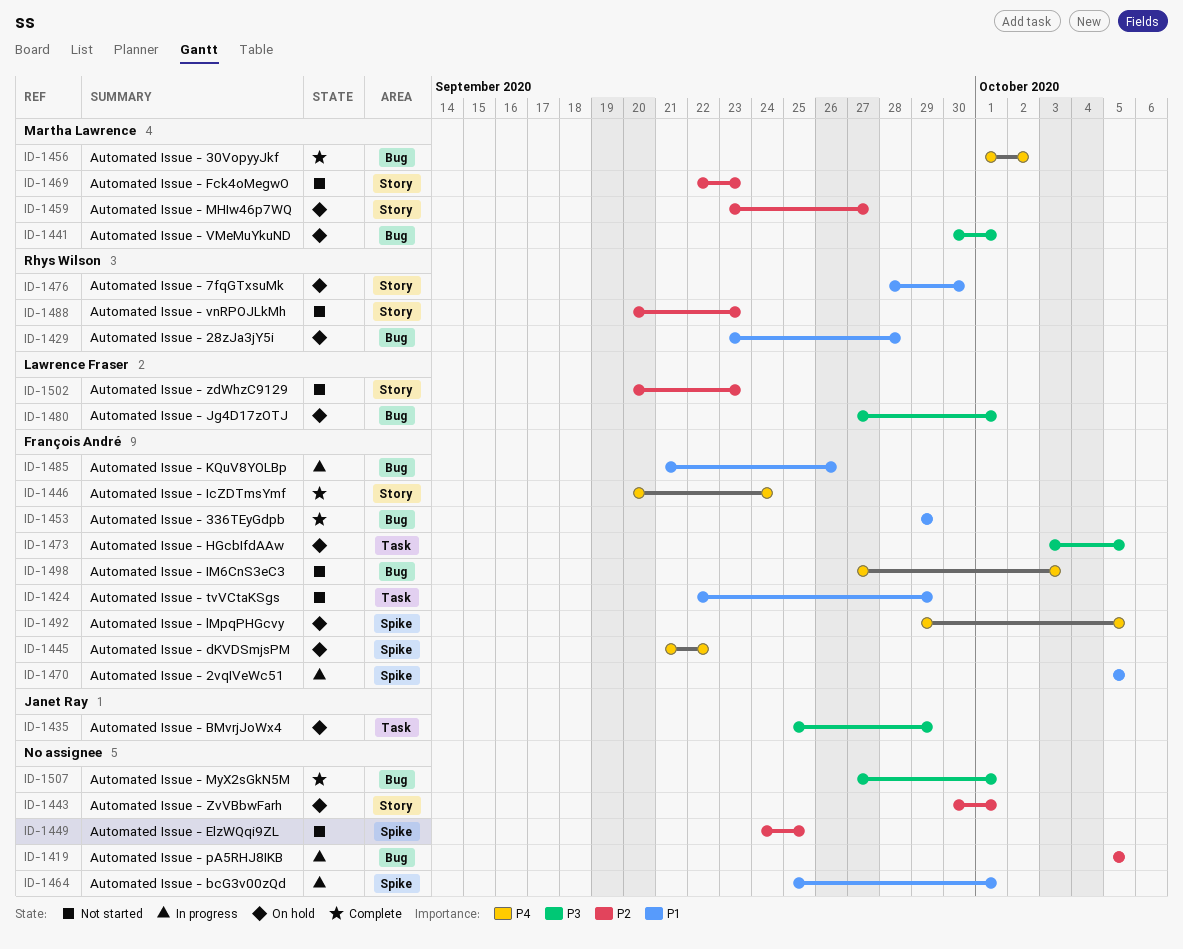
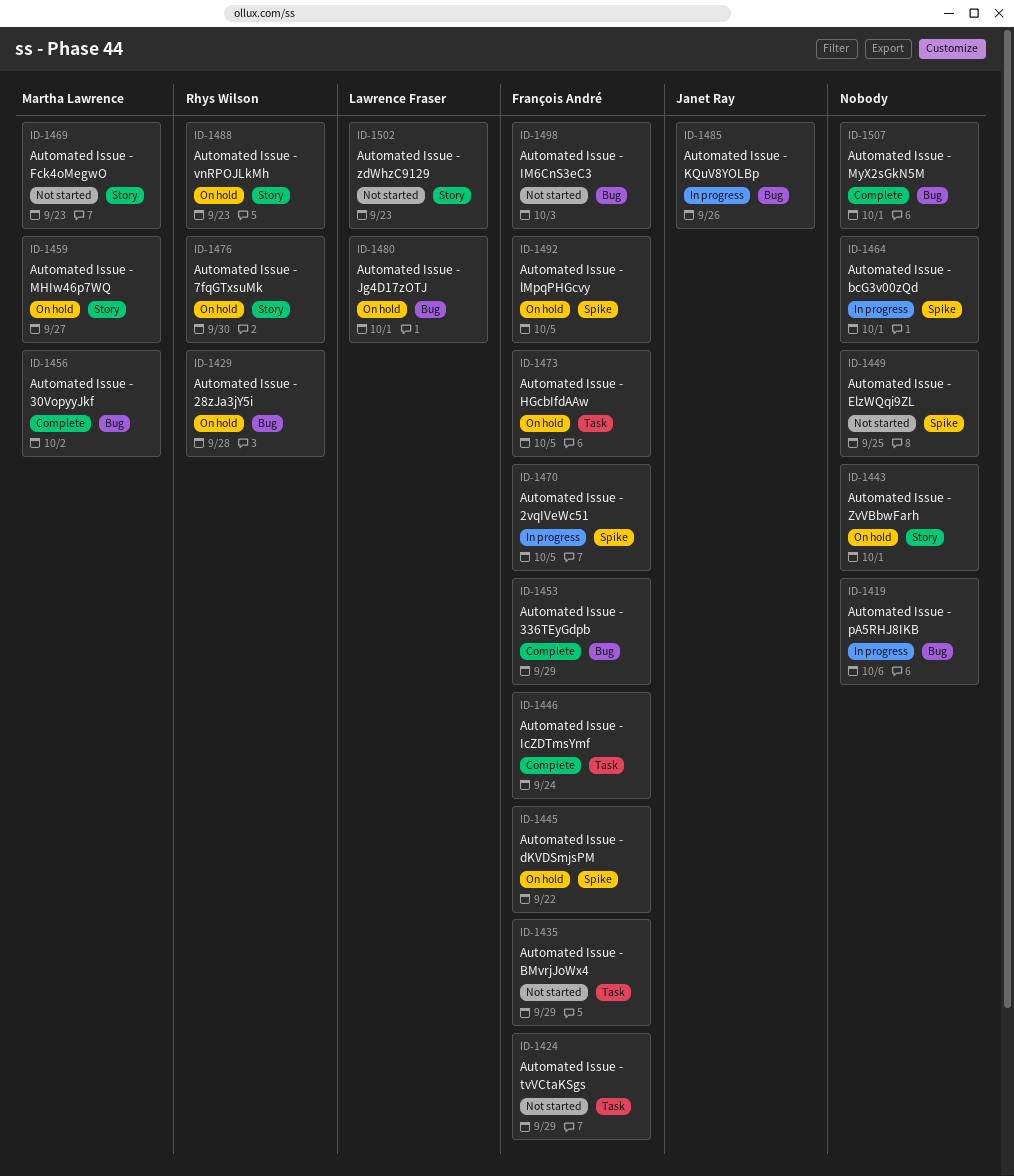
ID-1419, due: Oct 5 -> Oct 6
ID-1435, status: On hold -> Not started
ID-1435, owner: Janet Ray -> François André
ID-1441: present -> none
ID-1446, label: Story -> Task
ID-1485, owner: François André -> Janet Ray
ID-1488, status: Not started -> On hold

